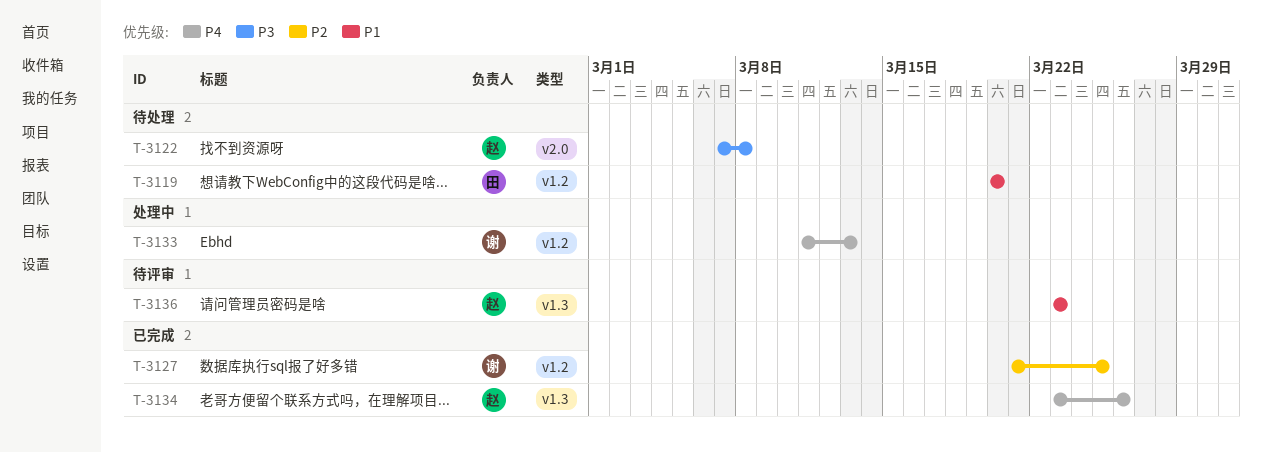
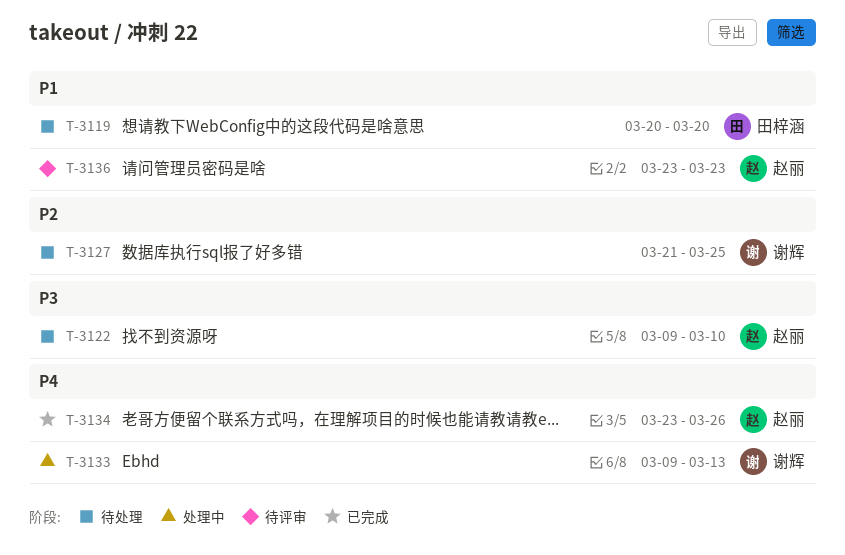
T-3122, start: Mar 7 -> Mar 9
T-3122, due: Mar 8 -> Mar 10
T-3127, status: 已完成 -> 待处理
T-3133, start: Mar 11 -> Mar 9

